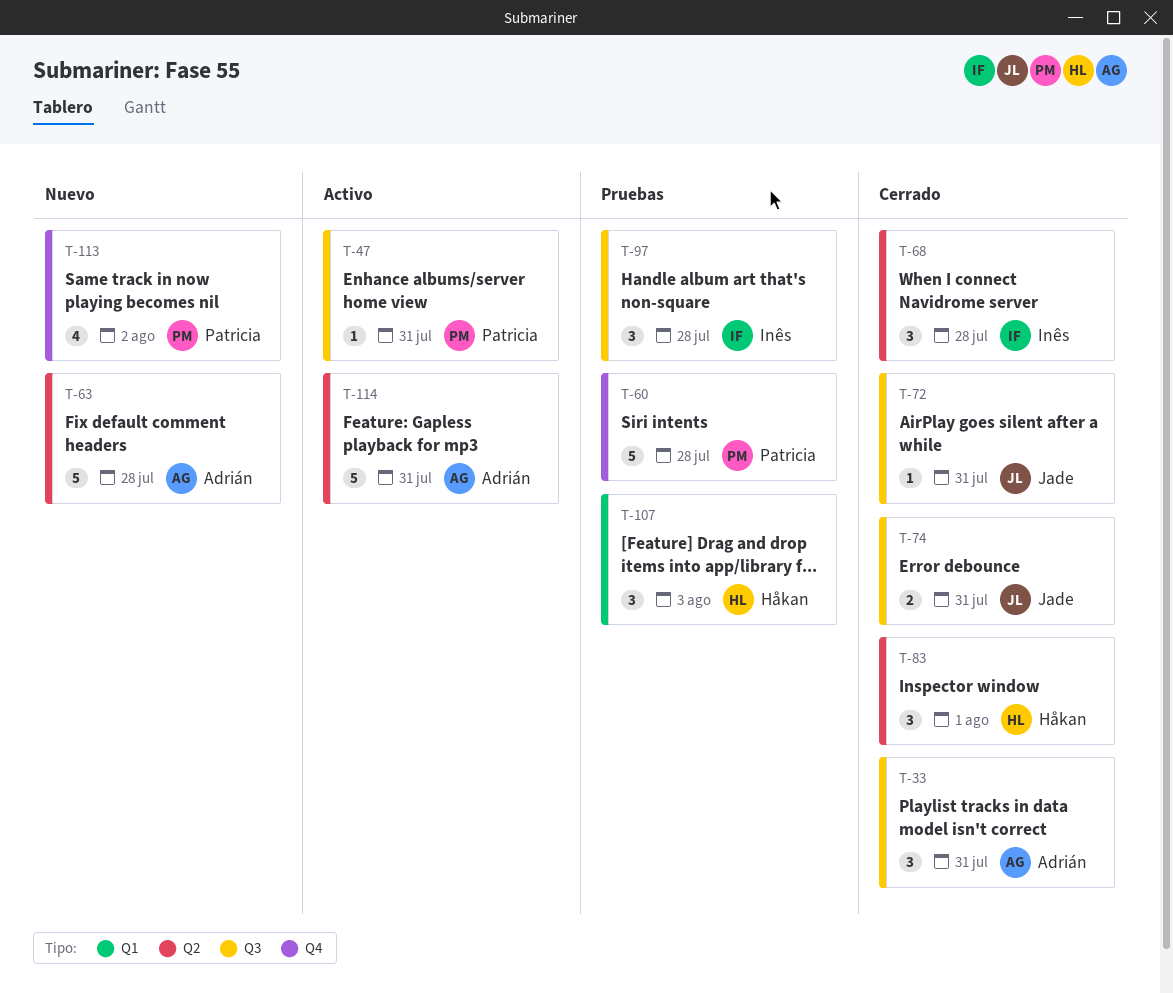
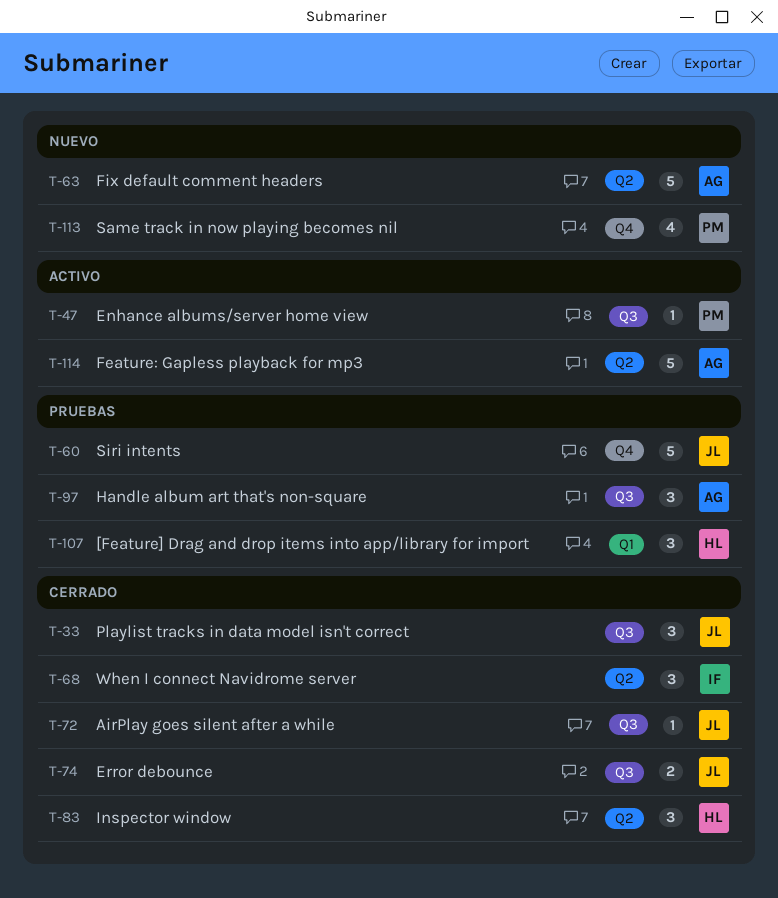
T-33, owner: Adrián -> Jade
T-60, owner: Patricia -> Jade
T-97, owner: Inês -> Adrián

